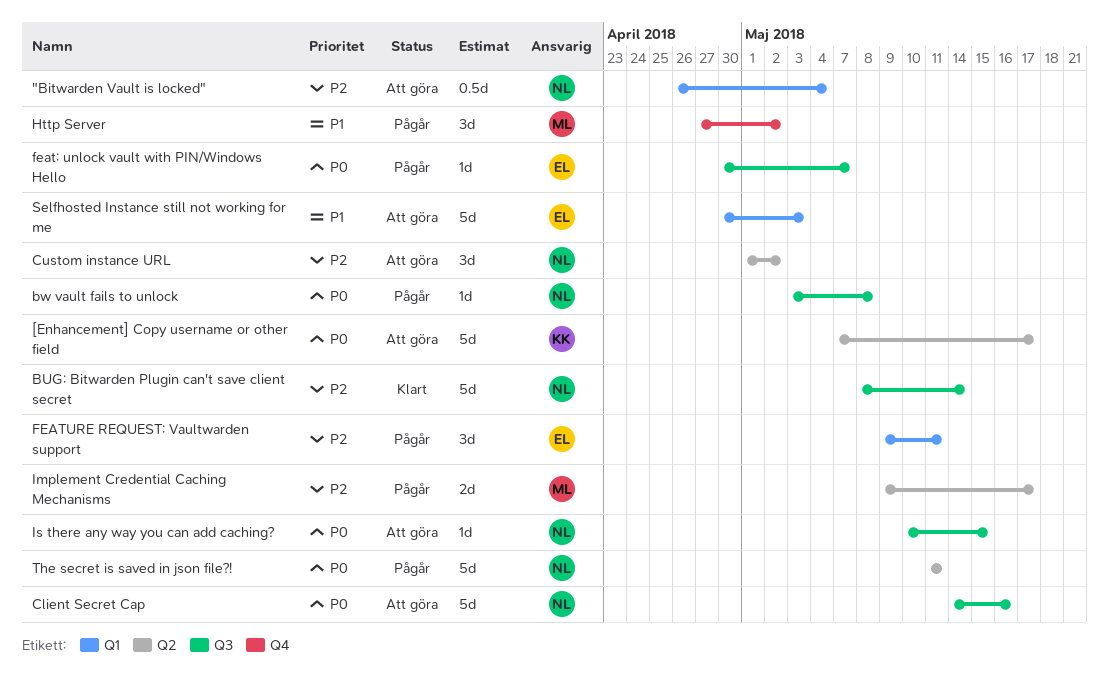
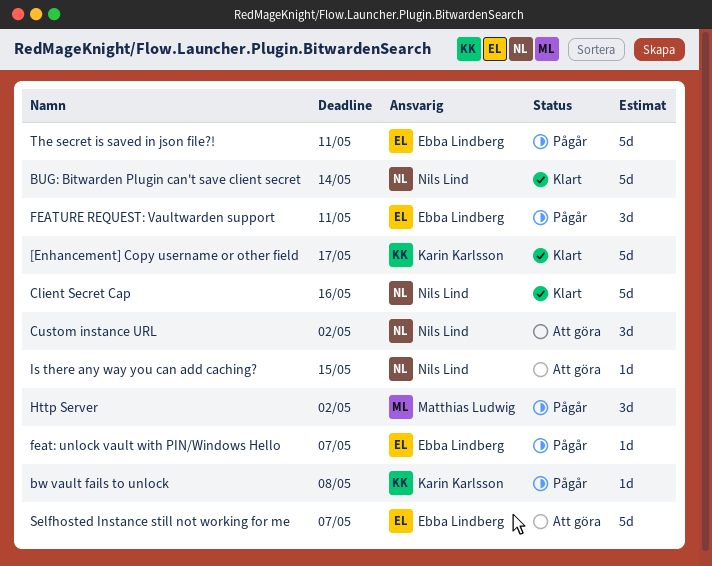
"Bitwarden Vault is locked": present -> none
[Enhancement] Copy username or other field, status: Att göra -> Klart
bw vault fails to unlock, owner: Nils Lind -> Karin Karlsson
Client Secret Cap, status: Att göra -> Klart
Implement Credential Caching Mechanisms: present -> none
Selfhosted Instance still not working for me, due: May 3 -> May 7
The secret is saved in json file?!, owner: Nils Lind -> Ebba Lindberg

